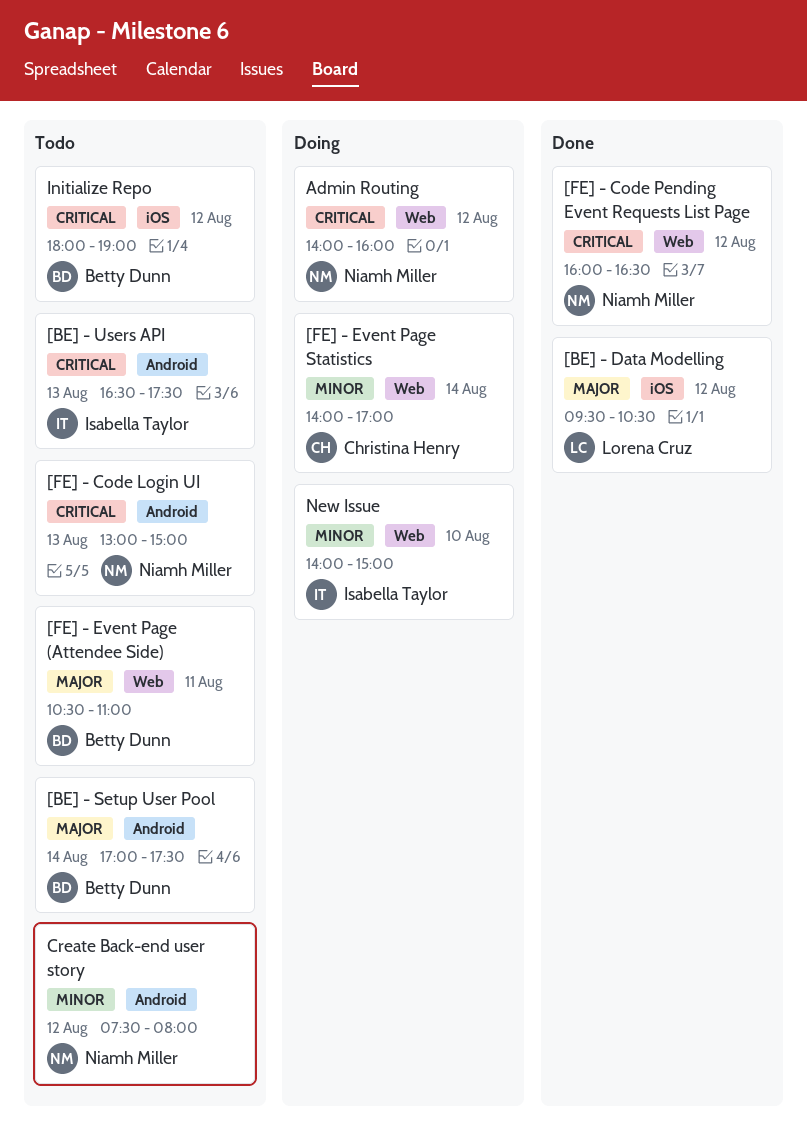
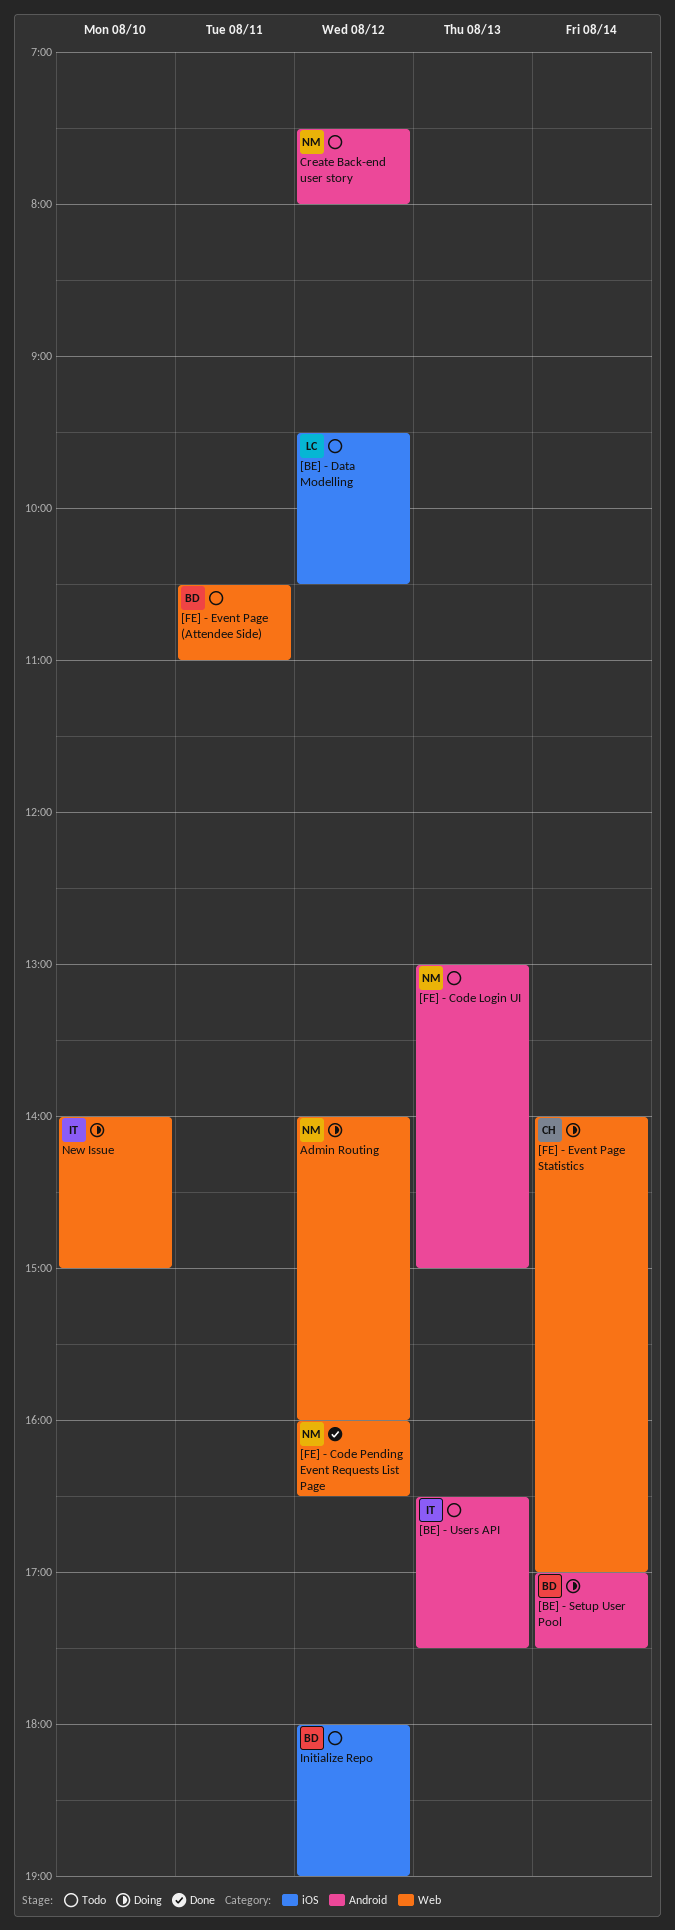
[BE] - Data Modelling, status: Done -> Todo
[BE] - Setup User Pool, status: Todo -> Doing

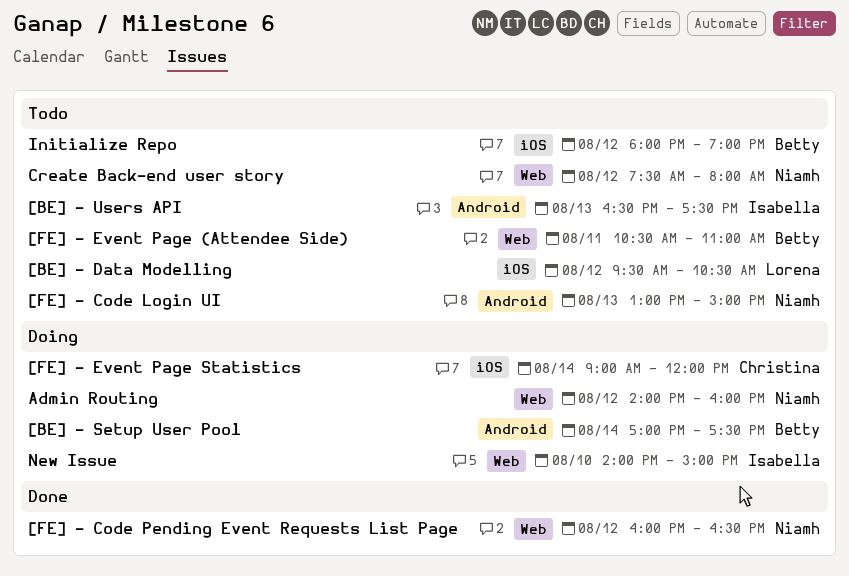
[FE] - Event Page Statistics, label: Web -> iOS
[FE] - Event Page Statistics, begins: 14:00 -> 09:00
[FE] - Event Page Statistics, ends: 17:00 -> 12:00
Create Back-end user story, label: Android -> Web

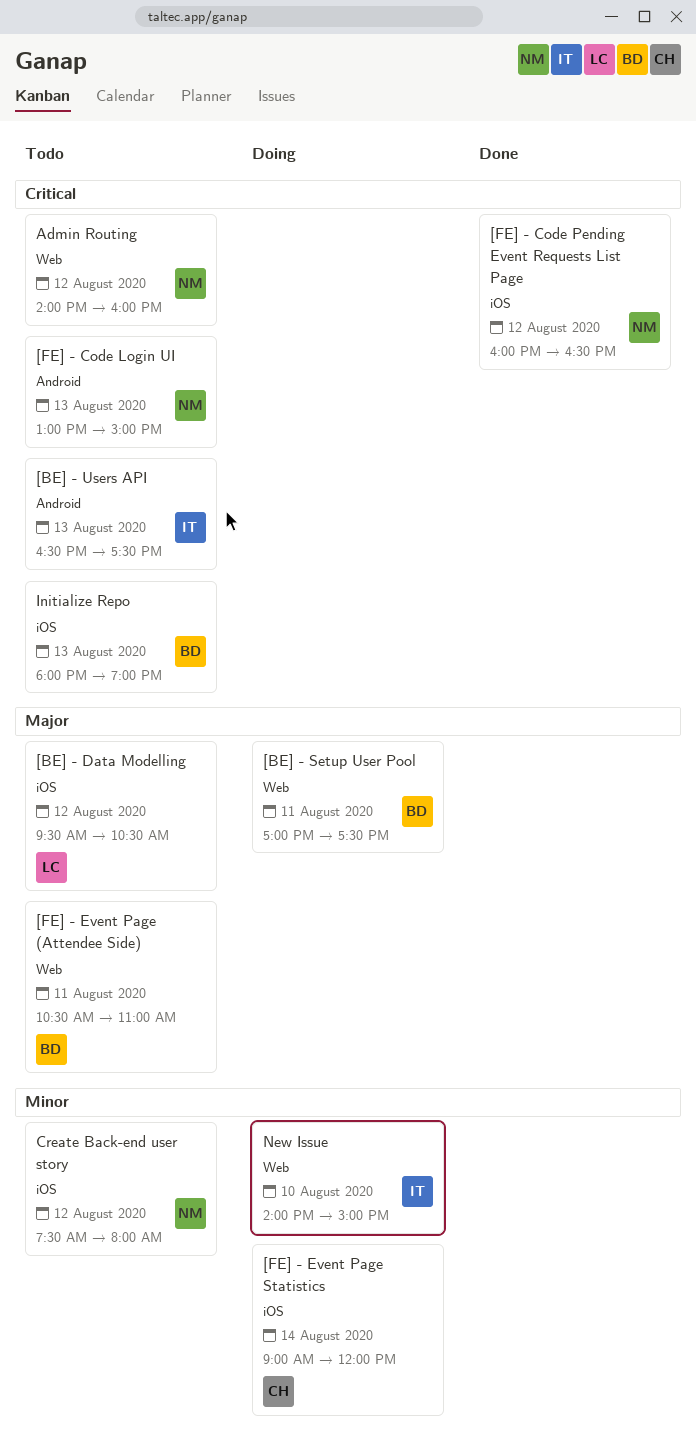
[BE] - Setup User Pool, label: Android -> Web
[BE] - Setup User Pool, day: Aug 14 -> Aug 11
[FE] - Code Pending Event Requests List Page, label: Web -> iOS
Admin Routing, status: Doing -> Todo
Create Back-end user story, label: Web -> iOS
Initialize Repo, day: Aug 12 -> Aug 13

